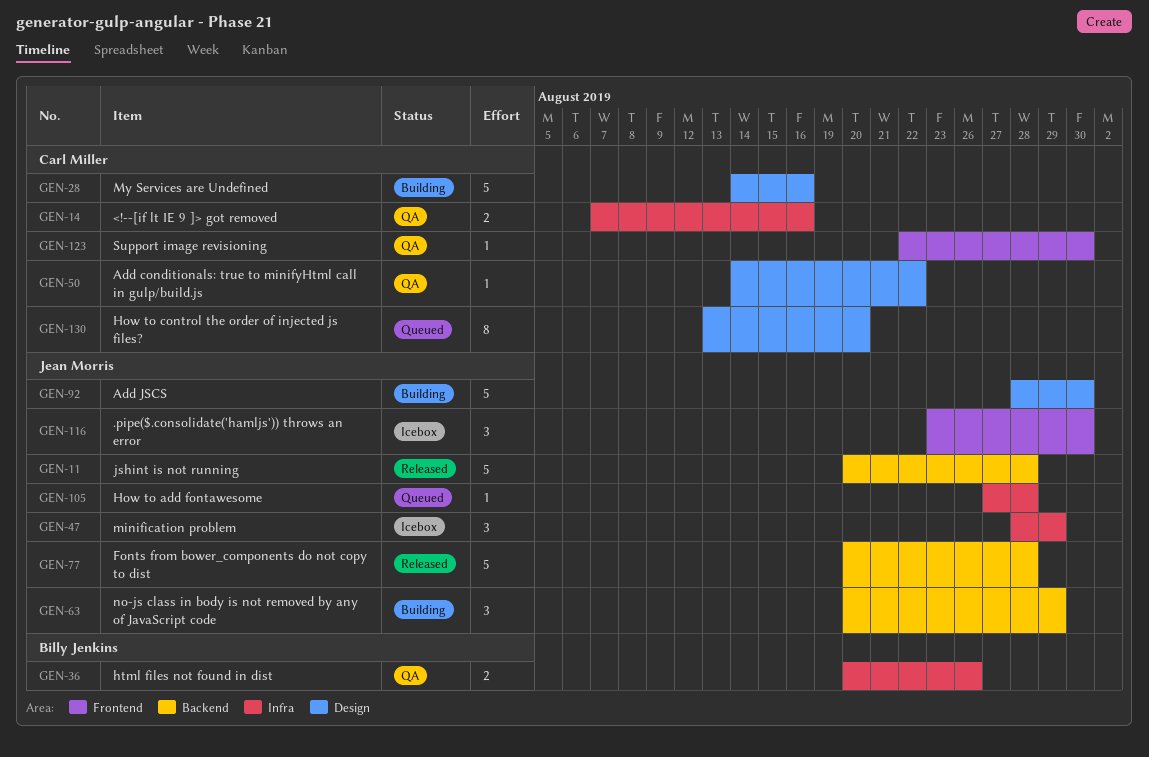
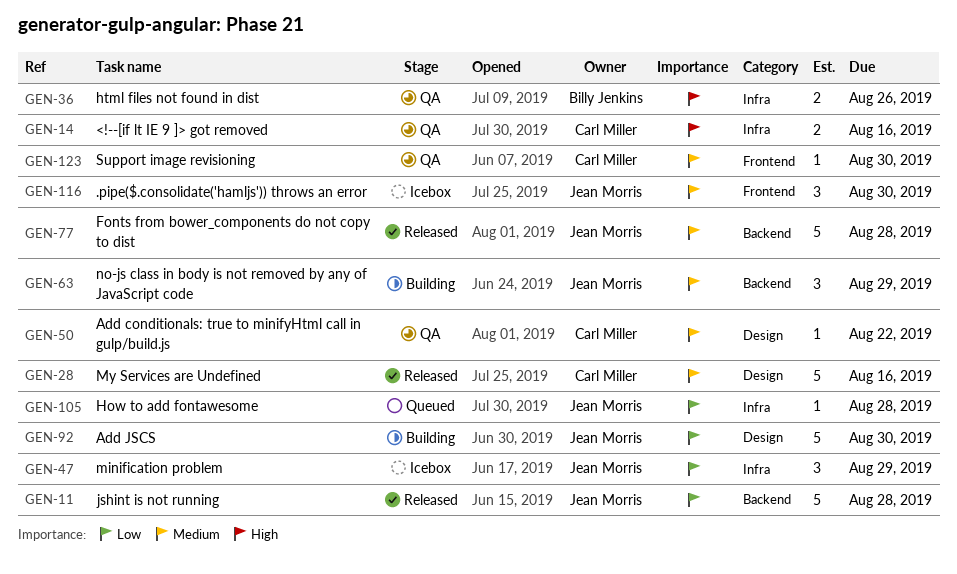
GEN-28, status: Building -> Released
GEN-130: present -> none

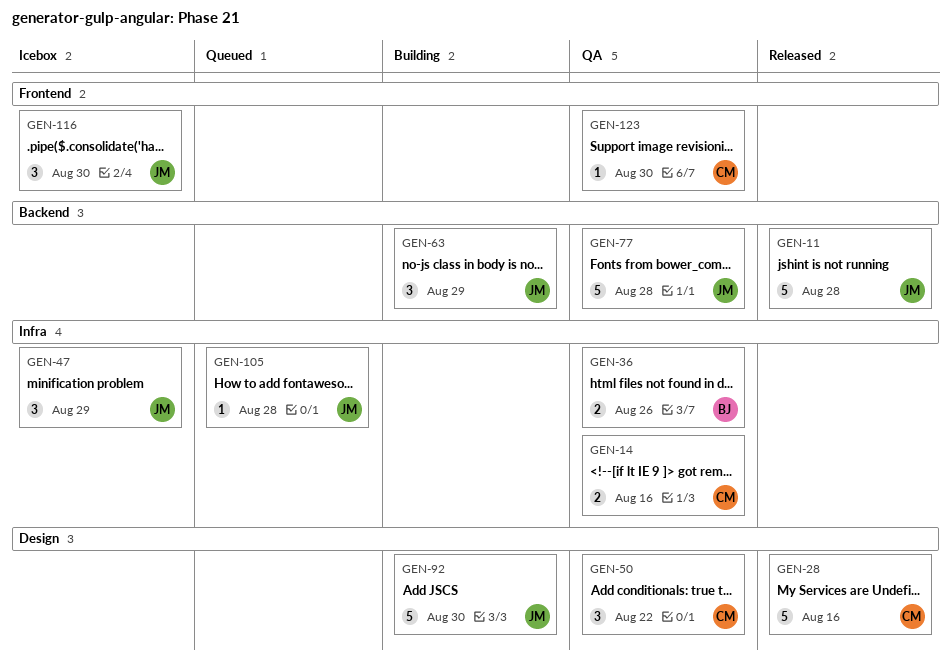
GEN-50, estimate: 1 -> 3
GEN-77, status: Released -> QA

